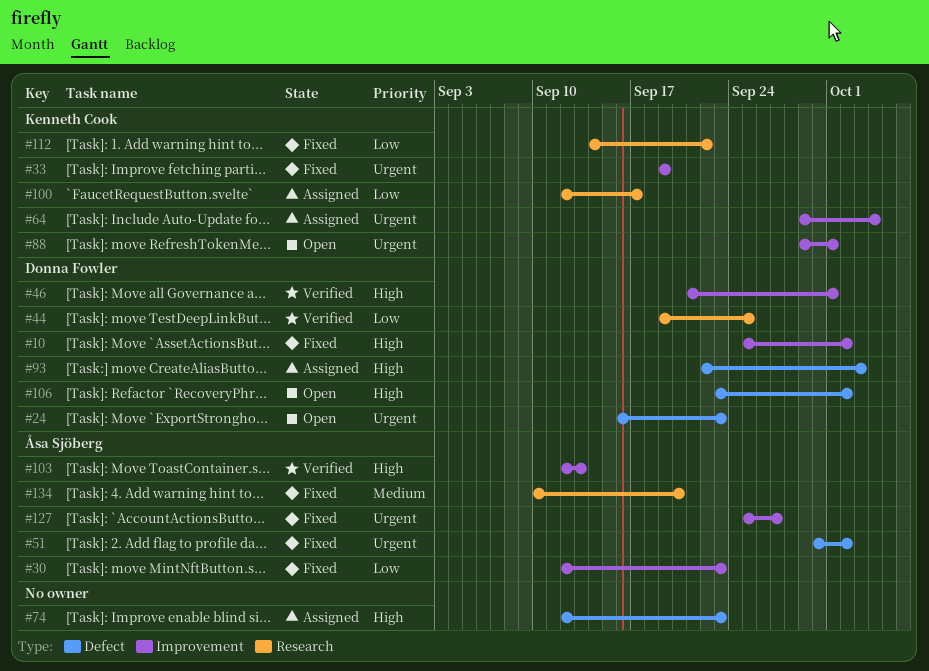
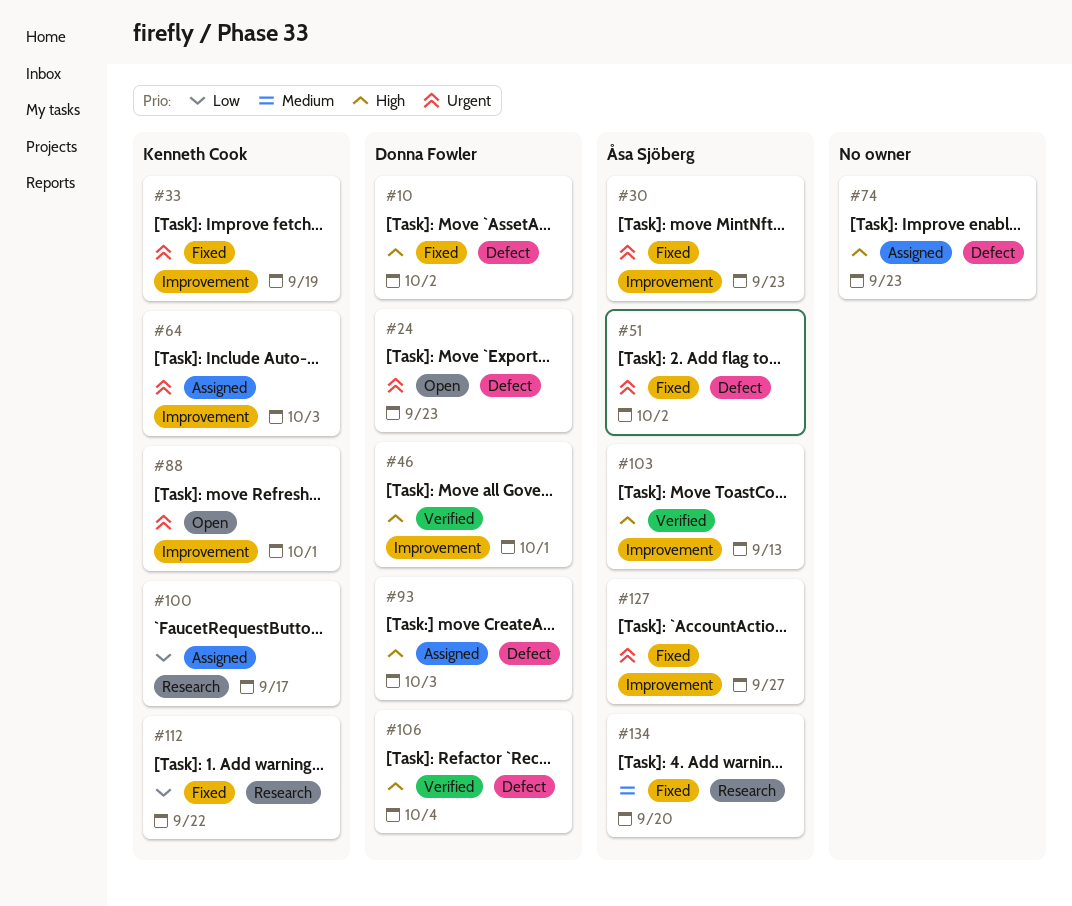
#10, label: Improvement -> Defect
#30, priority: Low -> Urgent
#44: present -> none
#64, due: Oct 4 -> Oct 3
#106, status: Open -> Verified
#106, due: Oct 2 -> Oct 4

